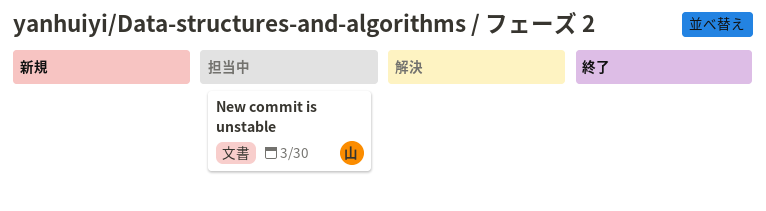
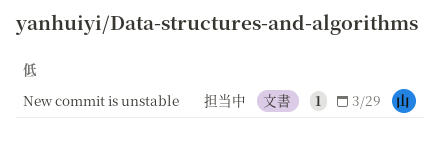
New commit is unstable, due: Mar 30 -> Mar 29

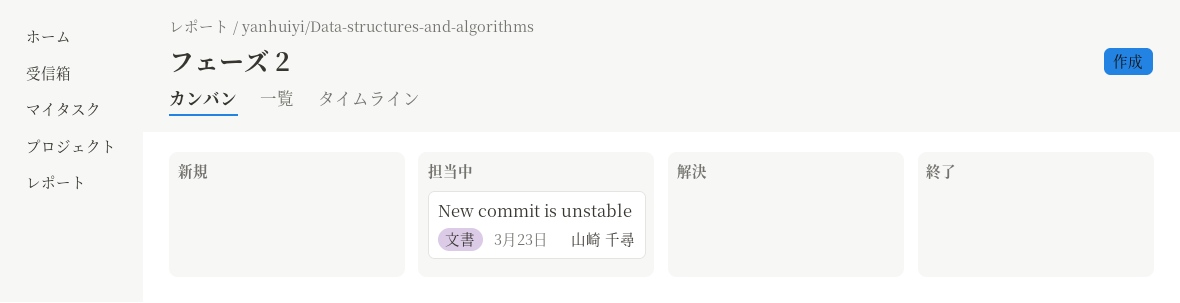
New commit is unstable, due: Mar 29 -> Mar 23

